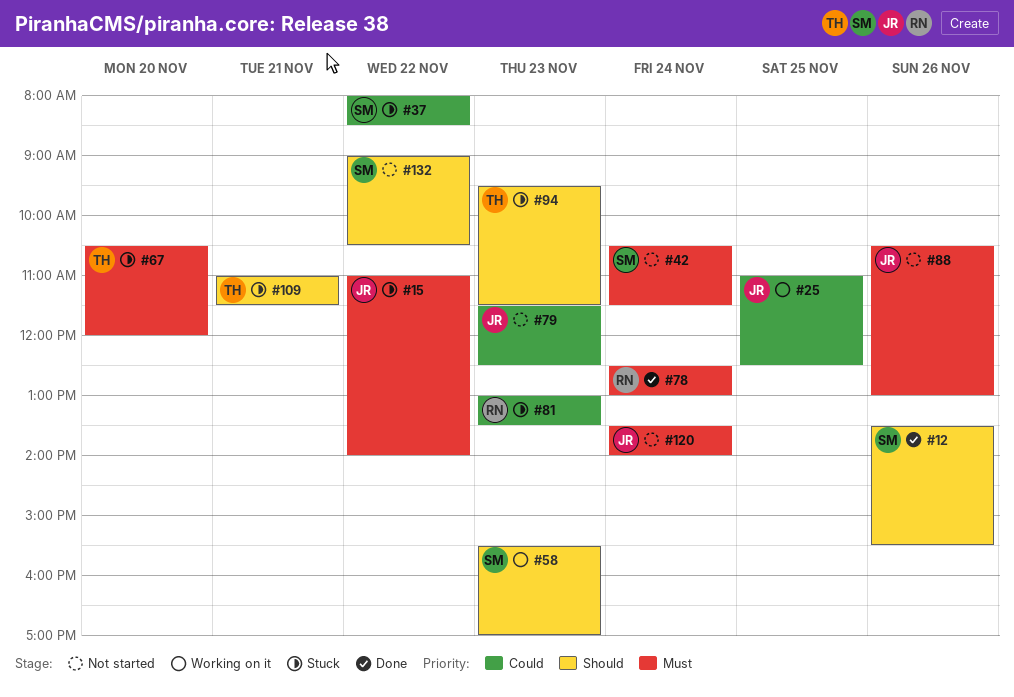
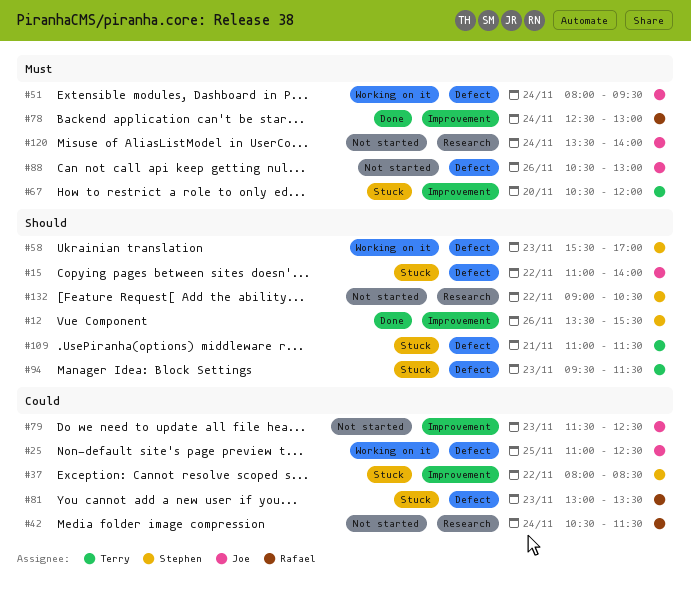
#15, priority: Must -> Should
#42, owner: Stephen -> Rafael
#42, priority: Must -> Could
#51: none -> present

